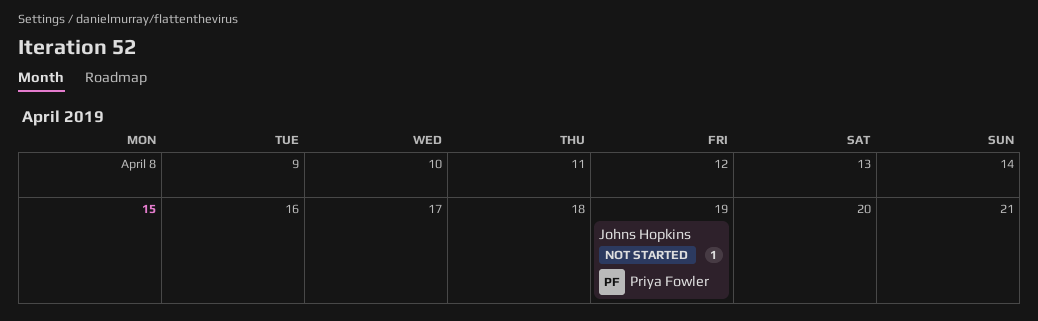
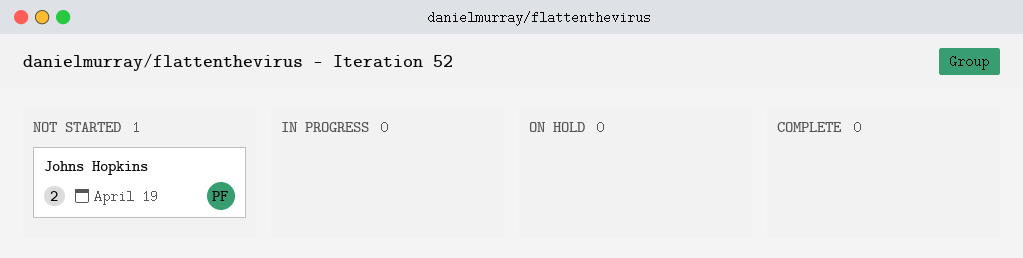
Johns Hopkins, estimate: 1 -> 2

